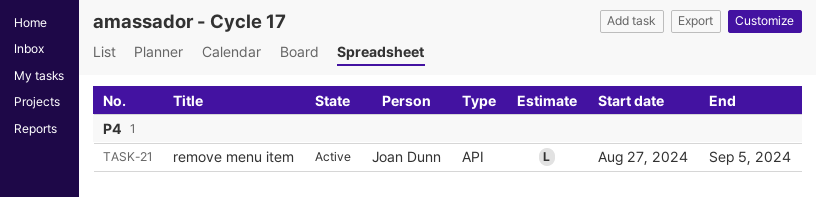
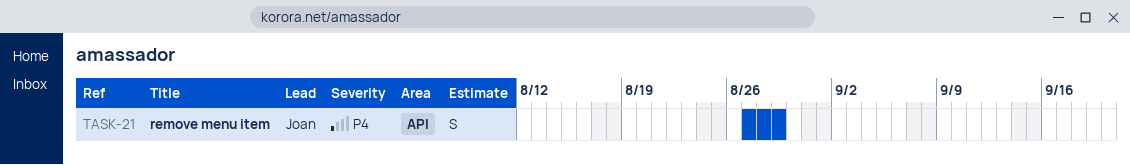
TASK-21, estimate: L -> S
TASK-21, due: Sep 5 -> Aug 29

